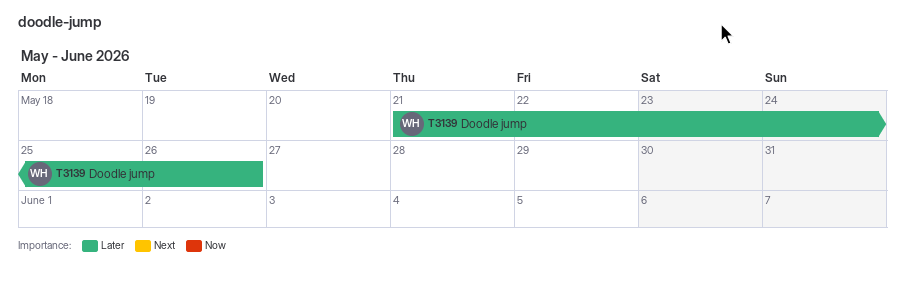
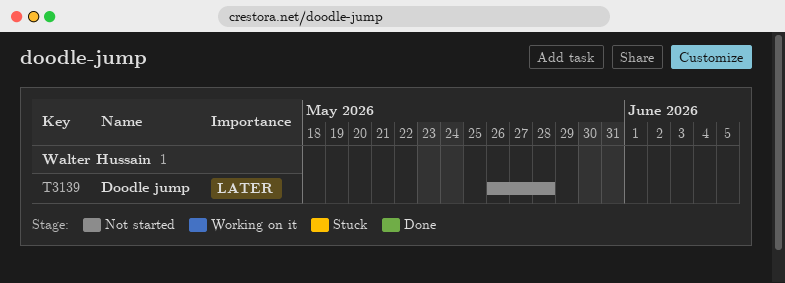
T3139, start: May 21 -> May 26
T3139, due: May 26 -> May 28

